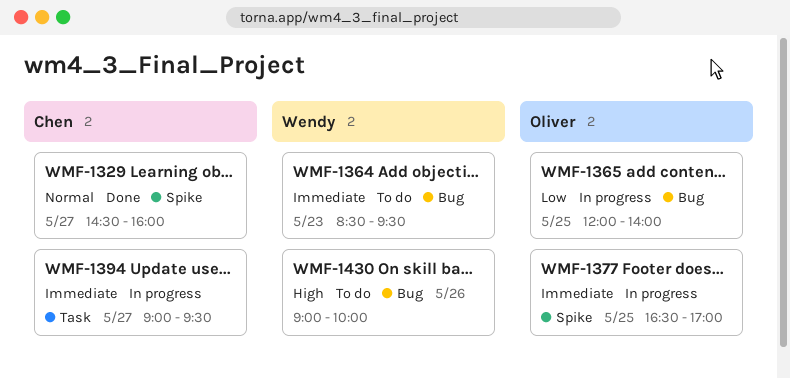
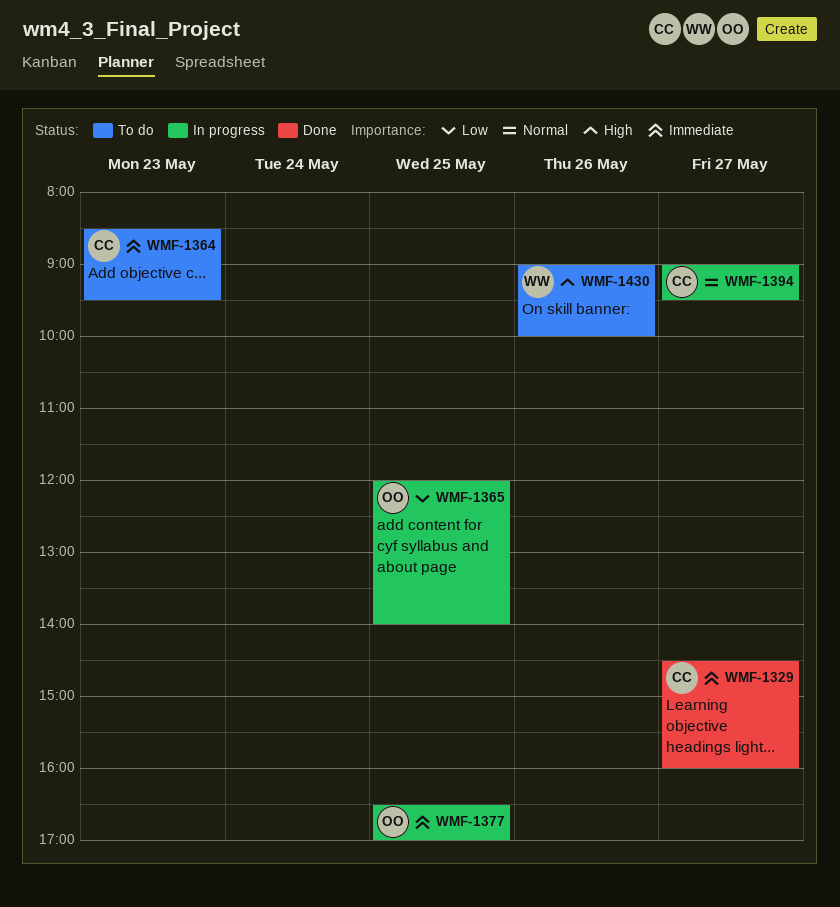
WMF-1329, priority: Normal -> Immediate
WMF-1364, owner: Wendy -> Chen
WMF-1394, priority: Immediate -> Normal

